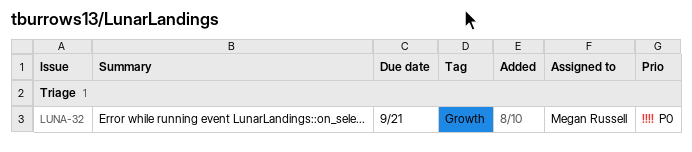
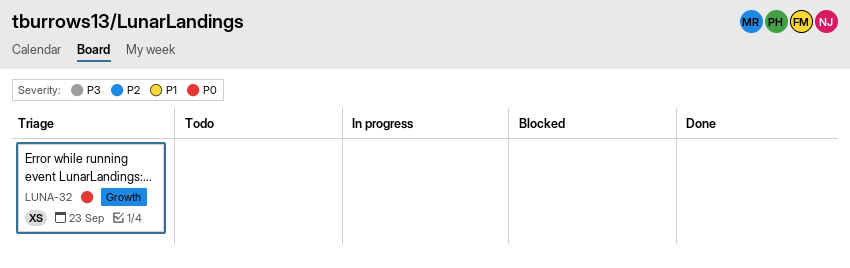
LUNA-32, due: Sep 21 -> Sep 23

